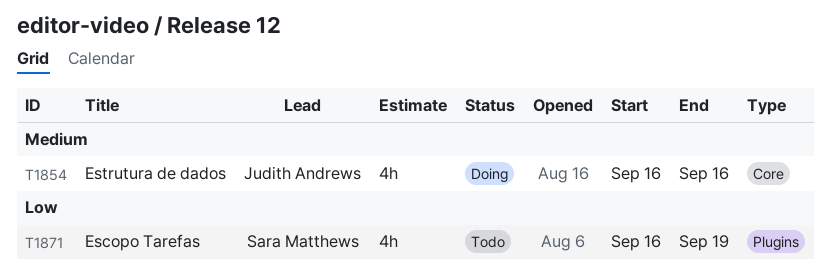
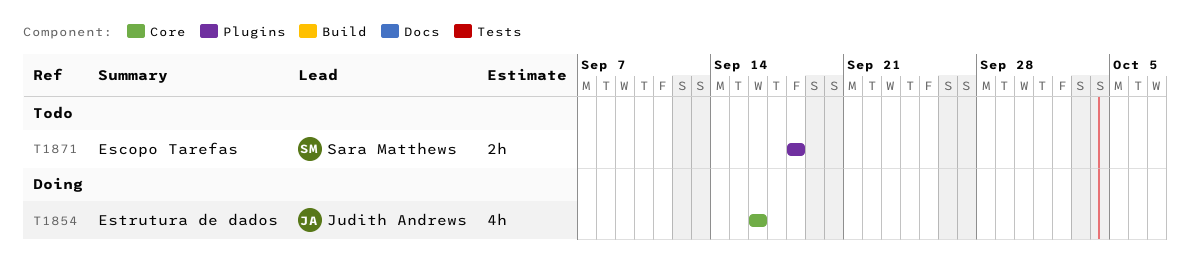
T1871, estimate: 4h -> 2h
T1871, start: Sep 16 -> Sep 18
T1871, due: Sep 19 -> Sep 18

